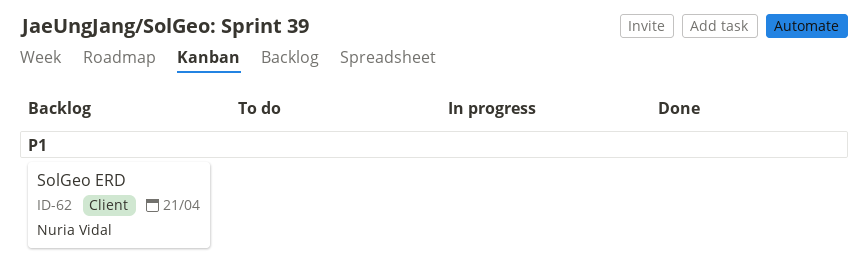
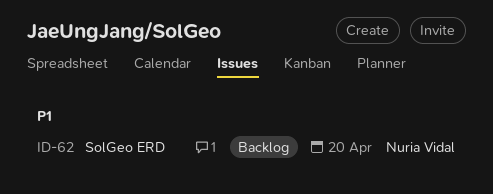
ID-62, due: Apr 21 -> Apr 20

